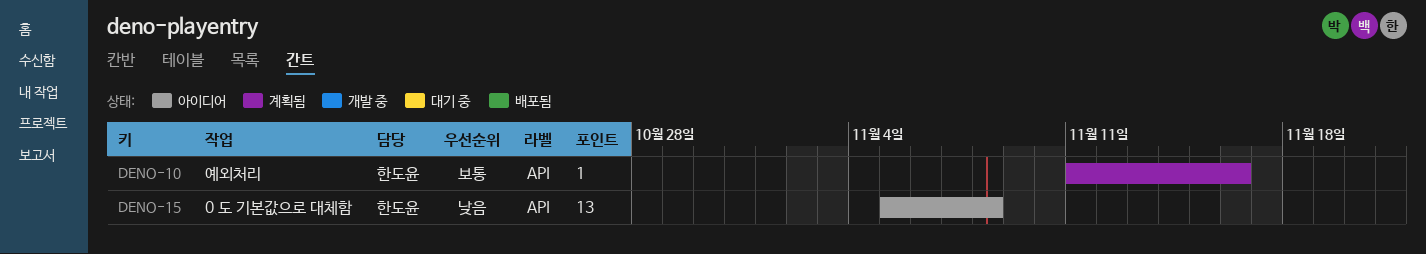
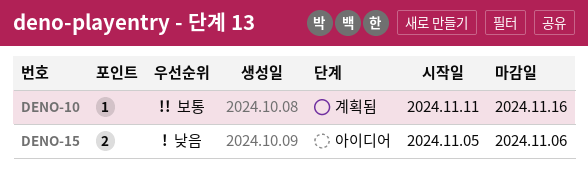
DENO-15, estimate: 13 -> 2
DENO-15, due: Nov 8 -> Nov 6

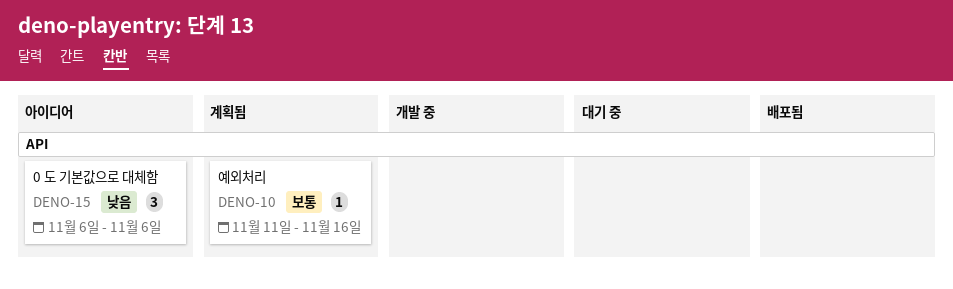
DENO-15, estimate: 2 -> 3
DENO-15, start: Nov 5 -> Nov 6

